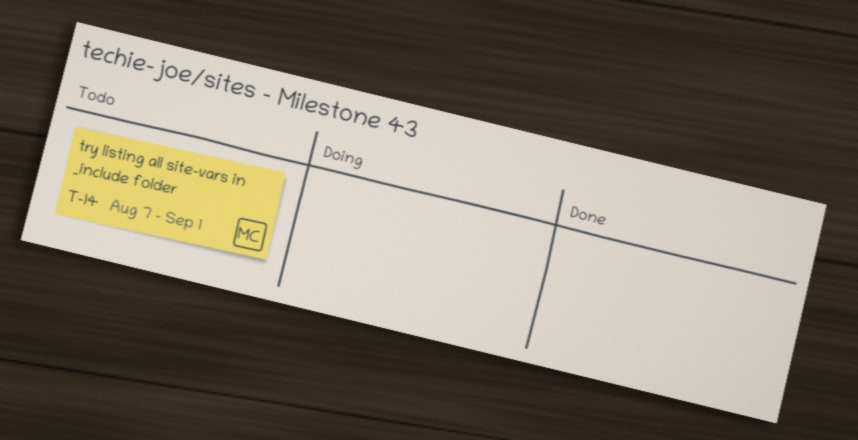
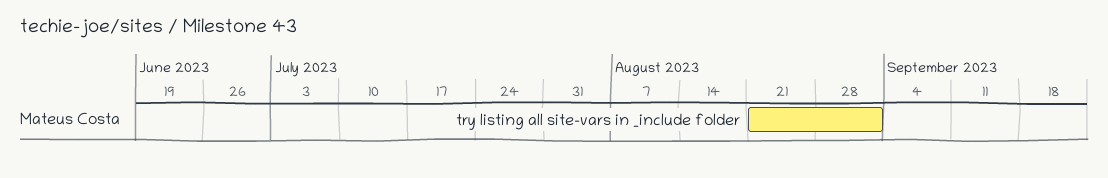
try listing all site-vars in _include folder, start: Aug 7 -> Aug 21

